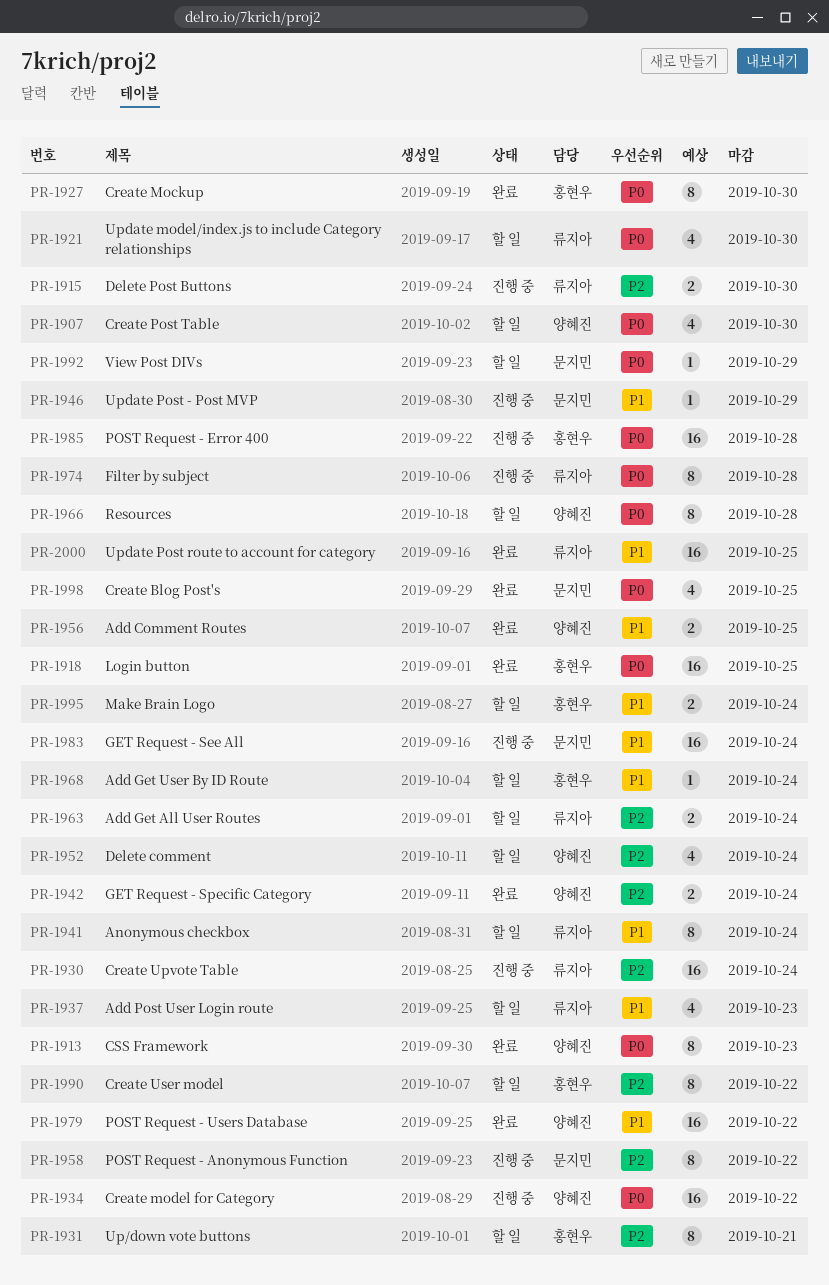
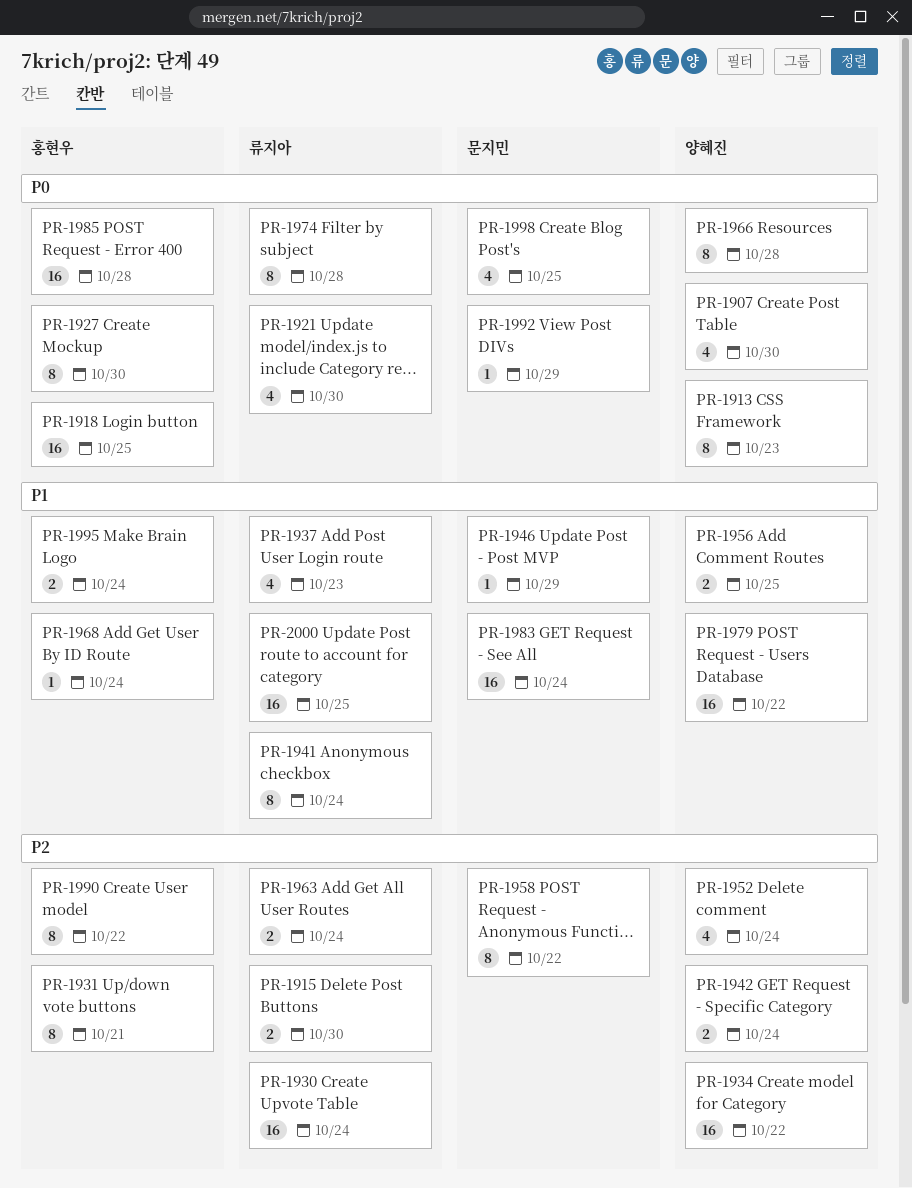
PR-1934, priority: P0 -> P2

